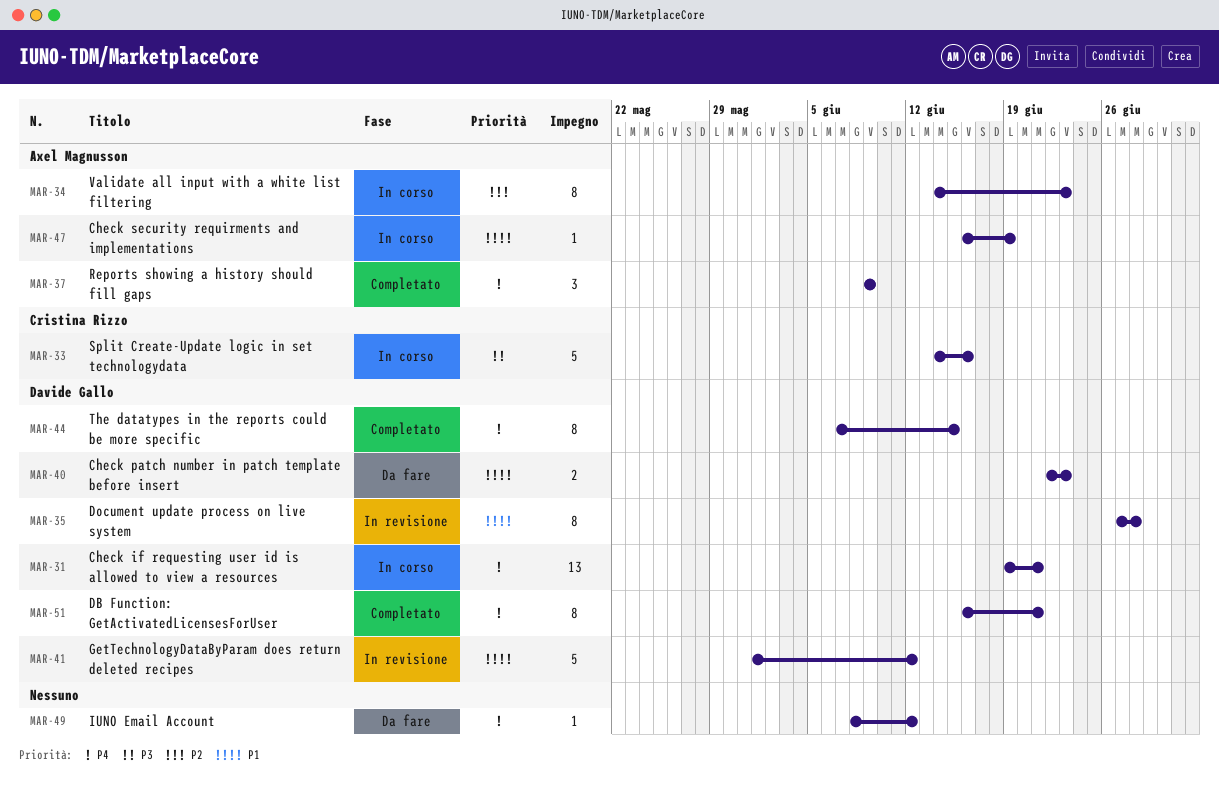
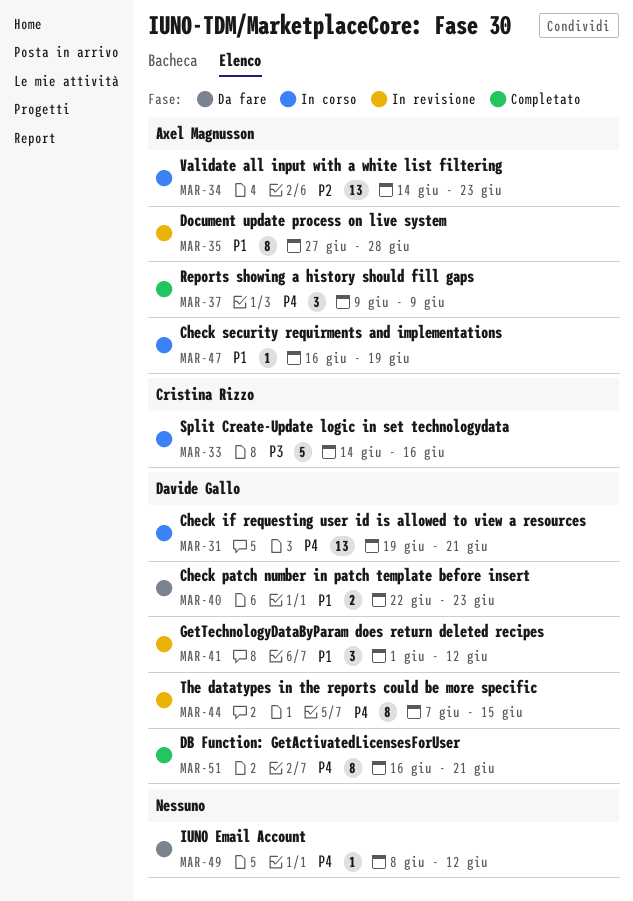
MAR-34, estimate: 8 -> 13
MAR-35, owner: Davide Gallo -> Axel Magnusson
MAR-41, estimate: 5 -> 3
MAR-44, status: Completato -> In revisione

